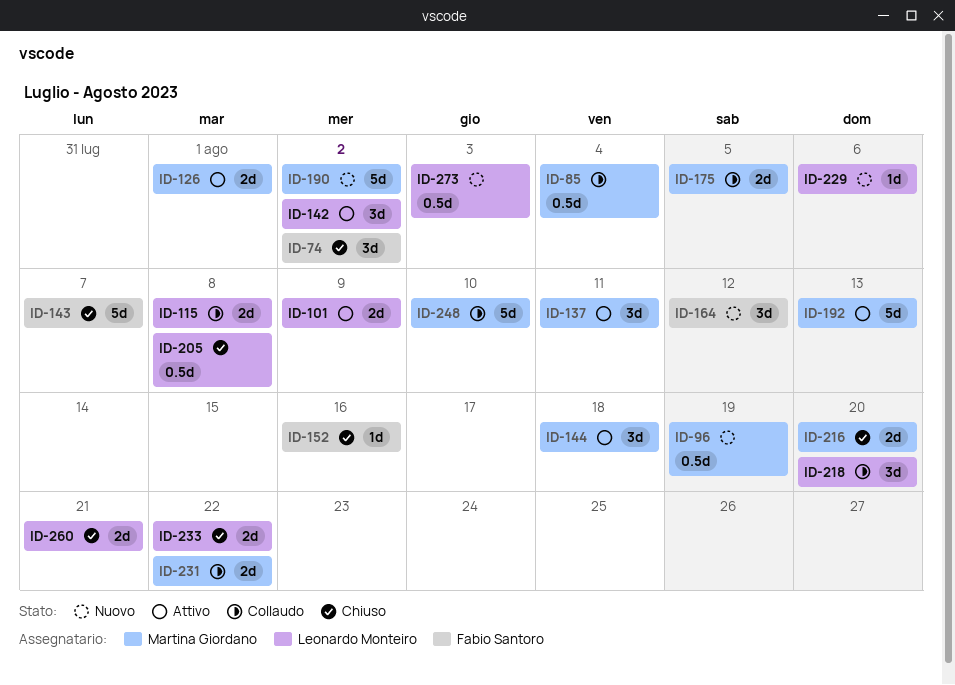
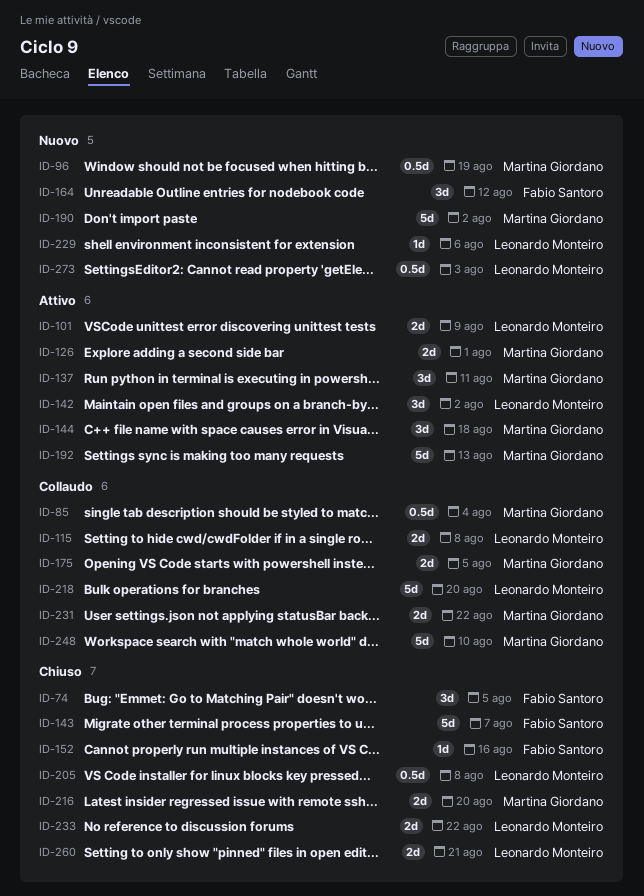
ID-74, due: Aug 2 -> Aug 5
ID-218, estimate: 3d -> 5d

